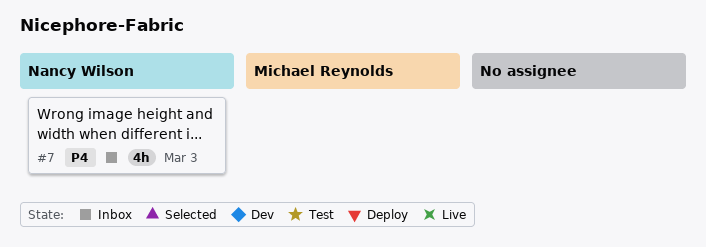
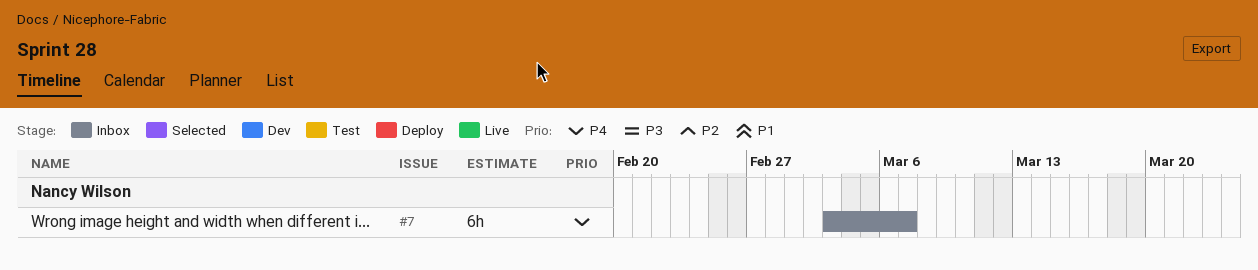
#7, estimate: 4h -> 6h
#7, due: Mar 3 -> Mar 7

